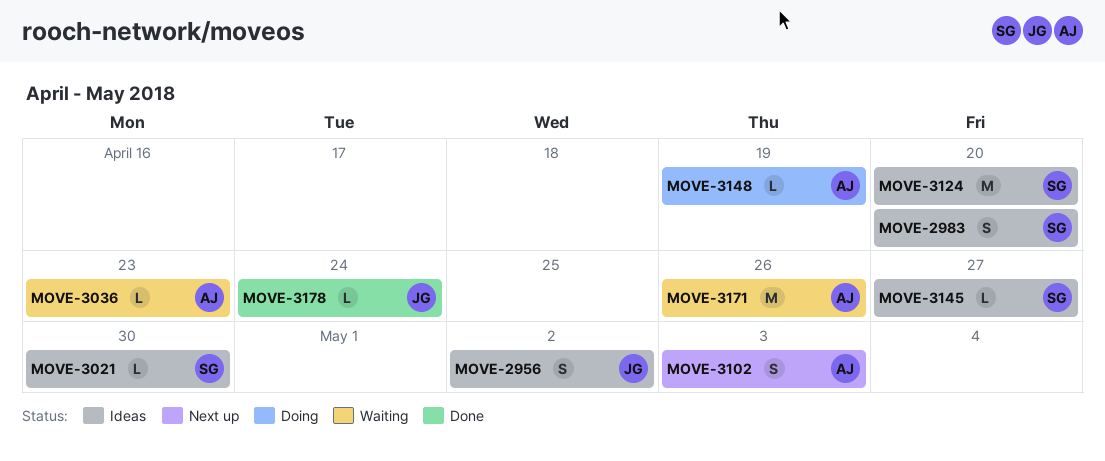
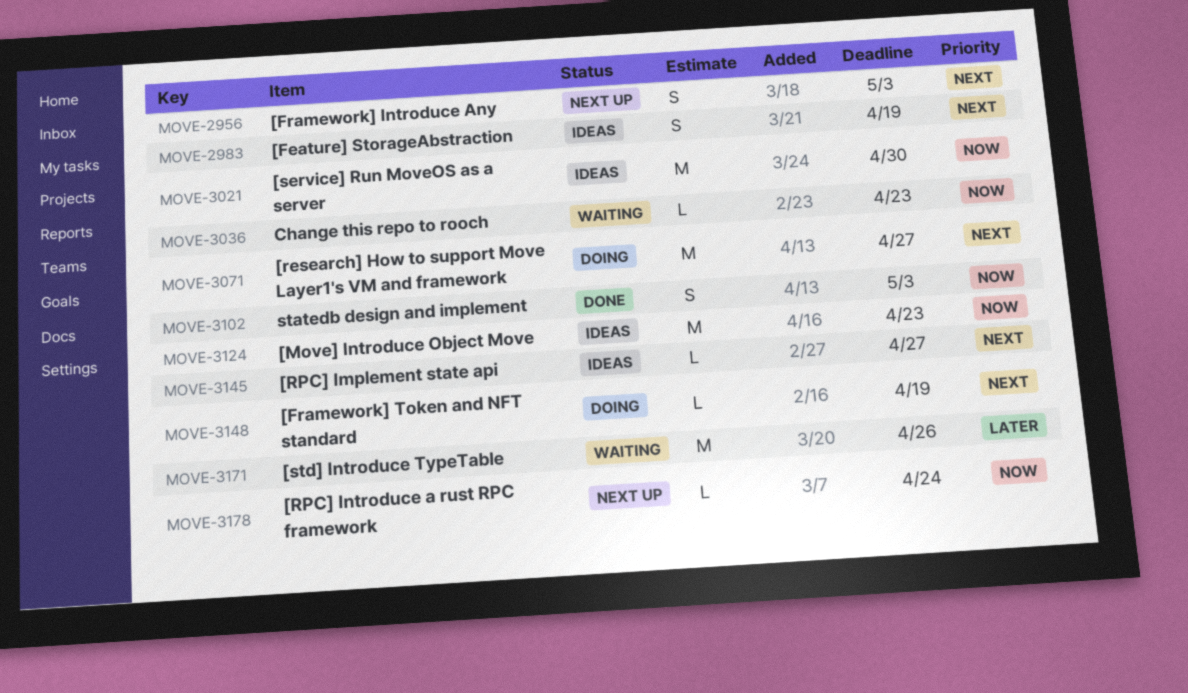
MOVE-2956, status: Ideas -> Next up
MOVE-2956, due: May 2 -> May 3
MOVE-2983, due: Apr 20 -> Apr 19
MOVE-3021, estimate: L -> M
MOVE-3071: none -> present
MOVE-3102, status: Next up -> Done
MOVE-3124, due: Apr 20 -> Apr 23
MOVE-3178, status: Done -> Next up

